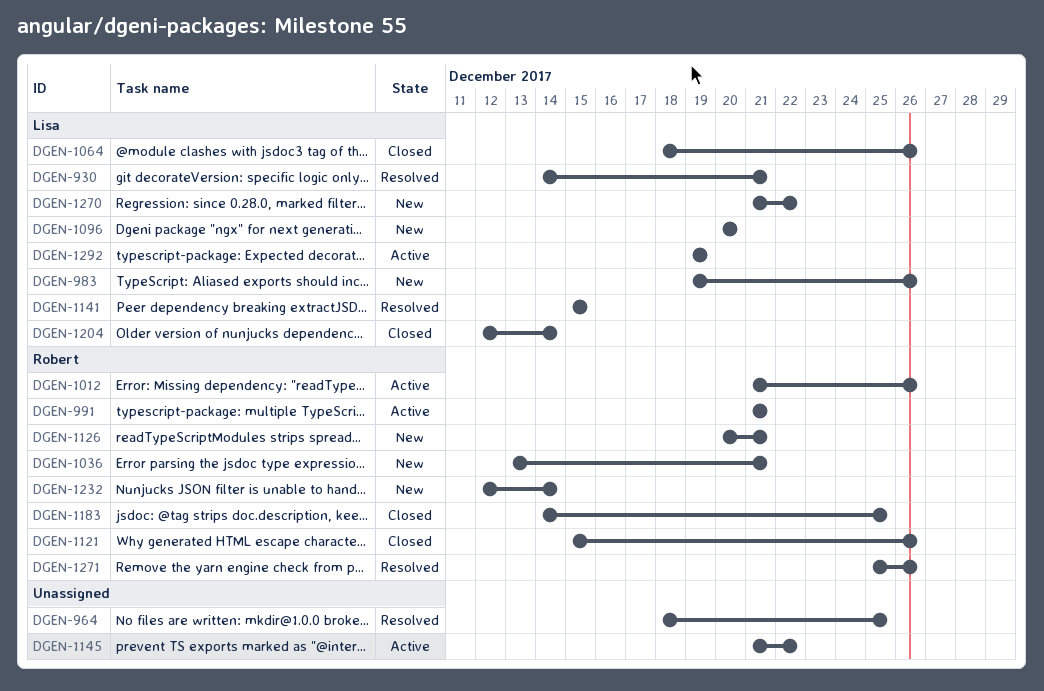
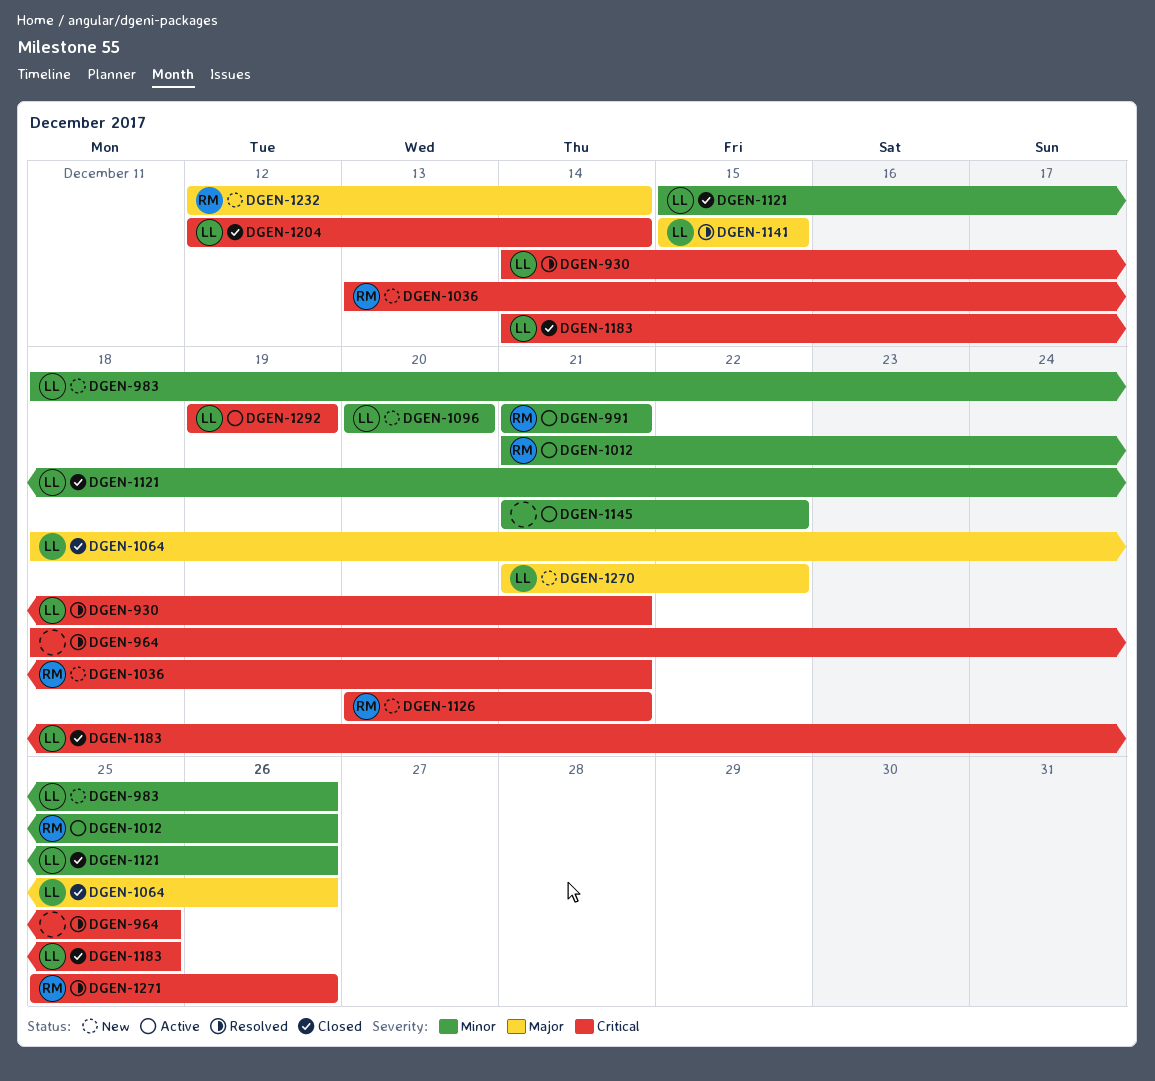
DGEN-983, start: Dec 19 -> Dec 18
DGEN-1121, owner: Robert -> Lisa
DGEN-1183, owner: Robert -> Lisa

